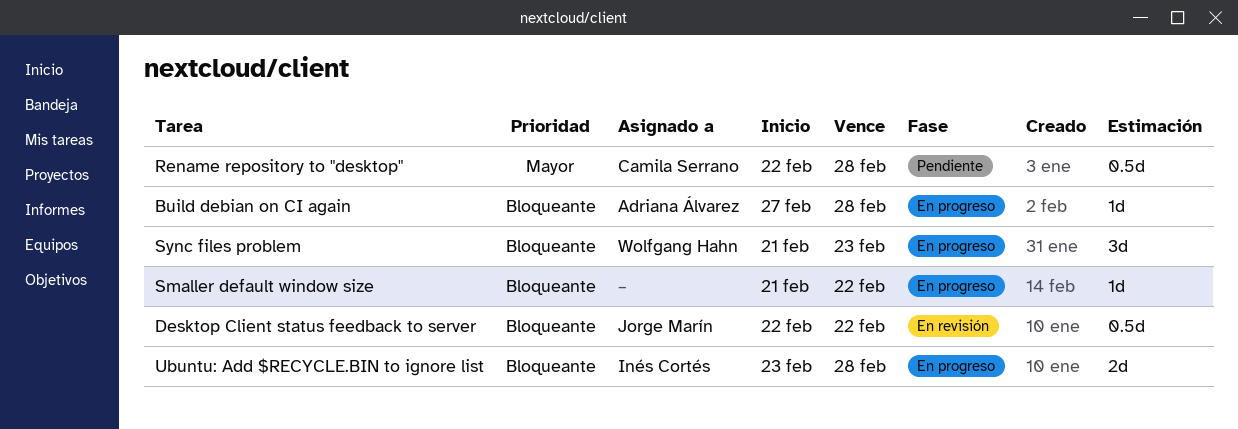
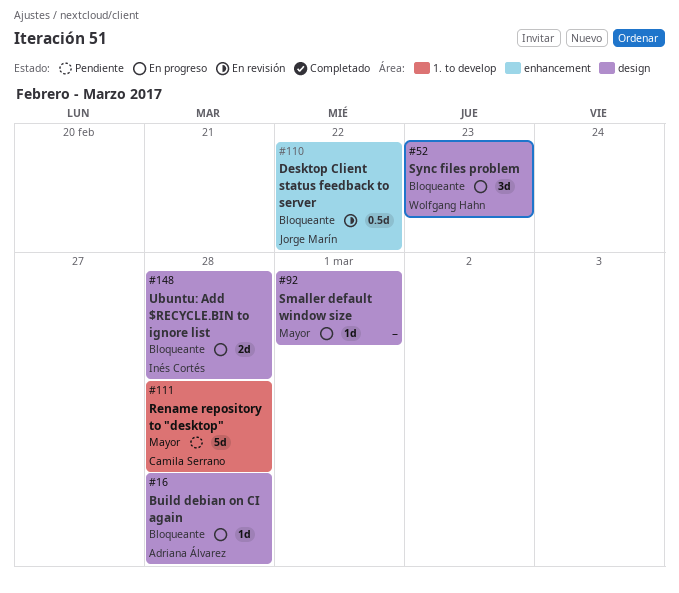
Rename repository to "desktop", estimate: 0.5d -> 5d
Smaller default window size, priority: Bloqueante -> Mayor
Smaller default window size, due: Feb 22 -> Mar 1

